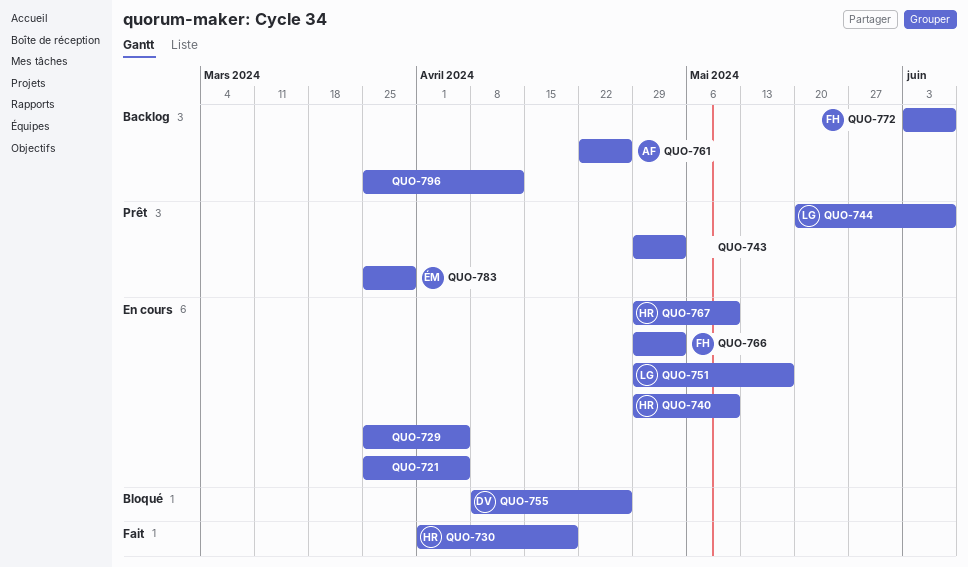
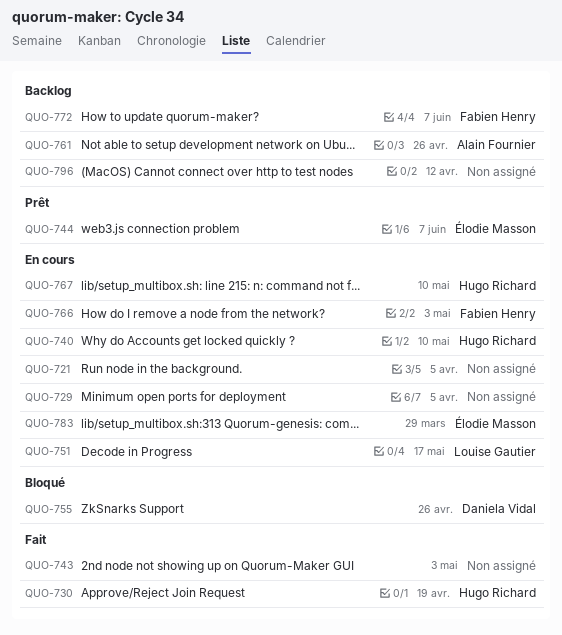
QUO-743, status: Prêt -> Fait
QUO-744, owner: Louise Gautier -> Élodie Masson
QUO-783, status: Prêt -> En cours

